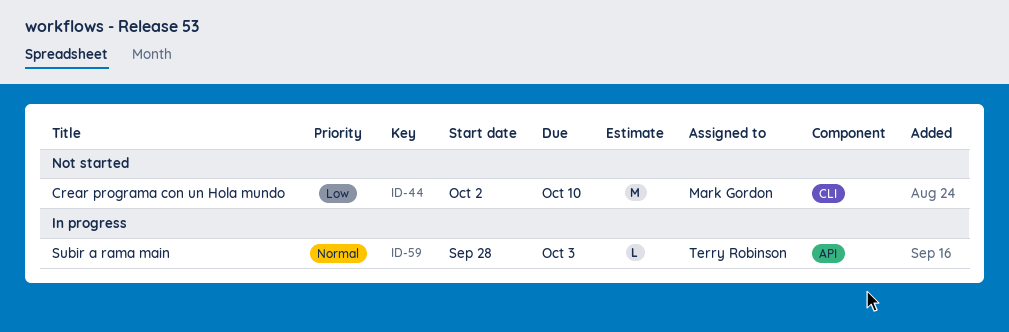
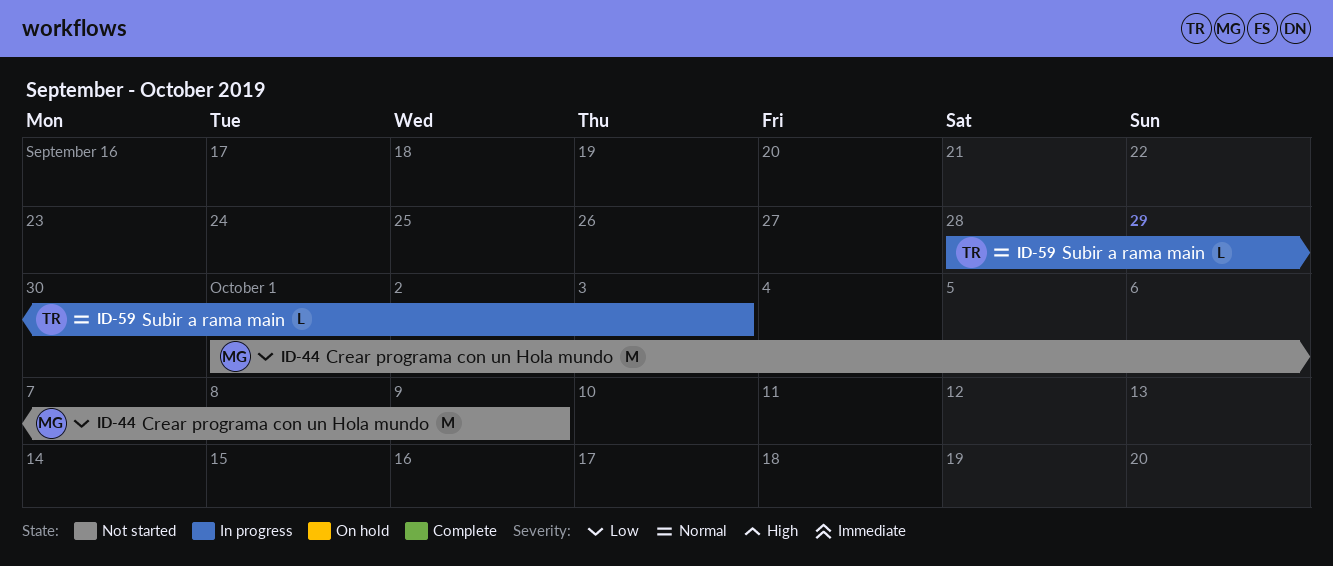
ID-44, start: Oct 2 -> Oct 1
ID-44, due: Oct 10 -> Oct 9

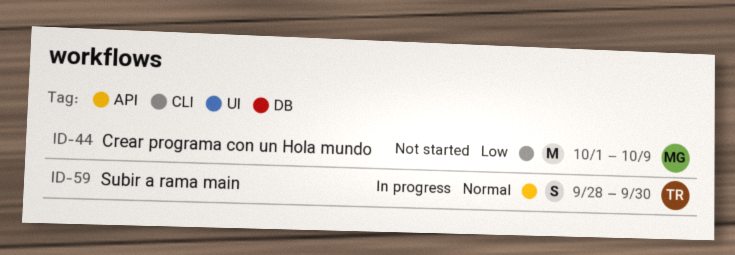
ID-59, estimate: L -> S
ID-59, due: Oct 3 -> Sep 30

